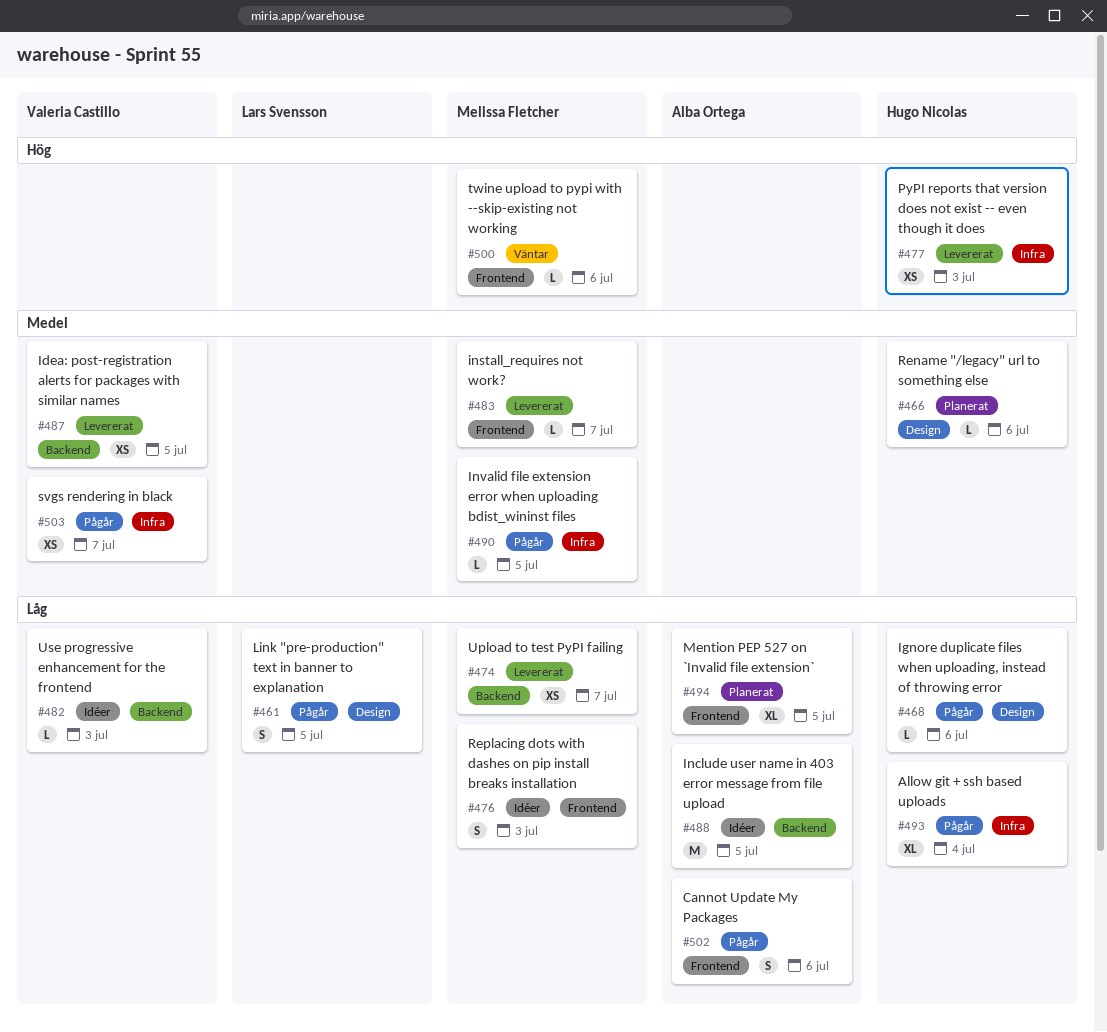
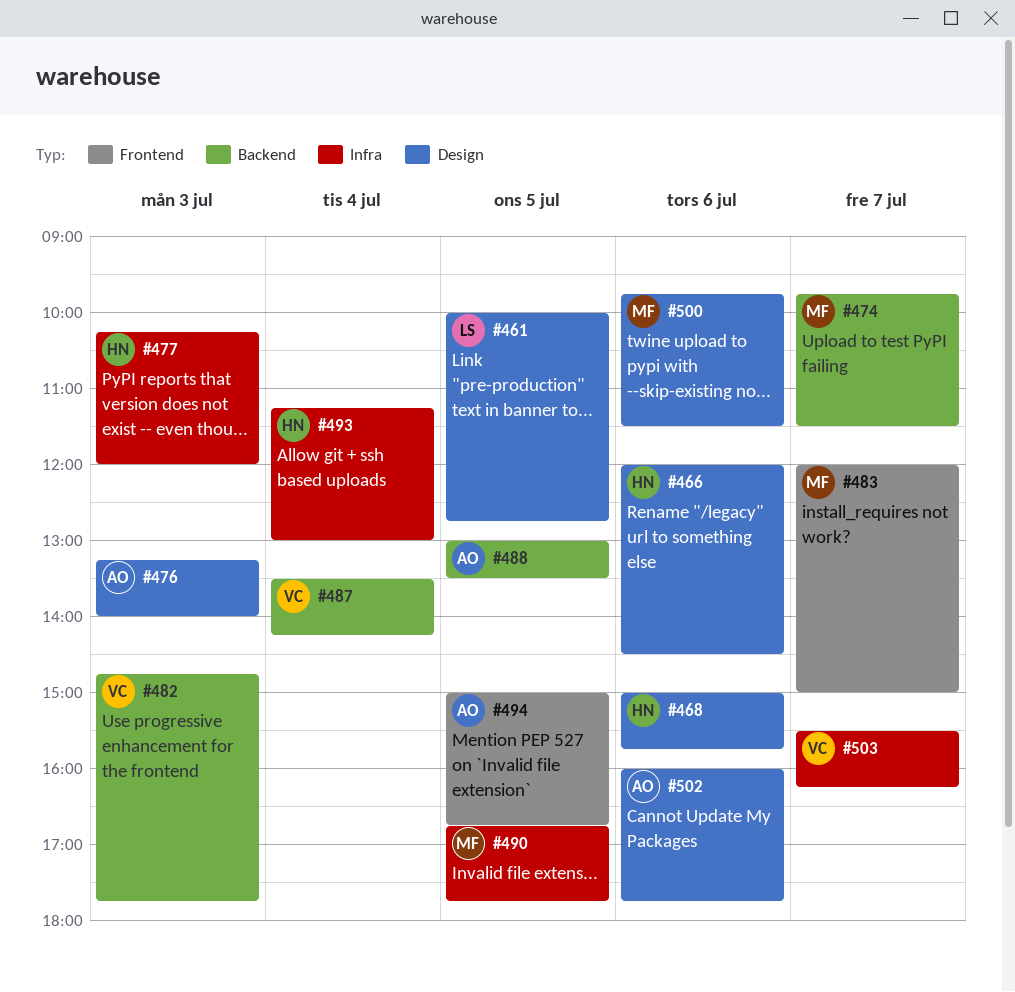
#476, owner: Melissa Fletcher -> Alba Ortega
#476, label: Frontend -> Design
#487, day: Jul 5 -> Jul 4
#500, label: Frontend -> Design
#502, label: Frontend -> Design

